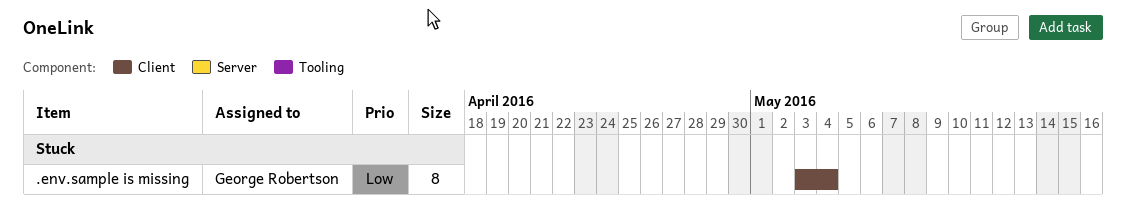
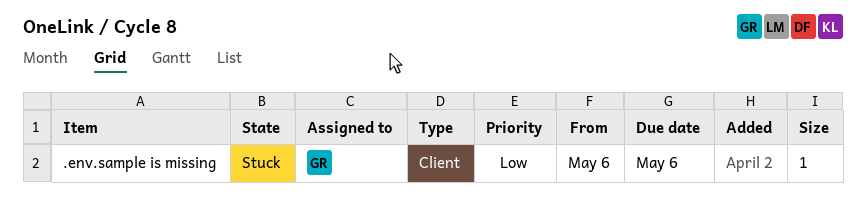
.env.sample is missing, estimate: 8 -> 1
.env.sample is missing, start: May 3 -> May 6
.env.sample is missing, due: May 4 -> May 6

